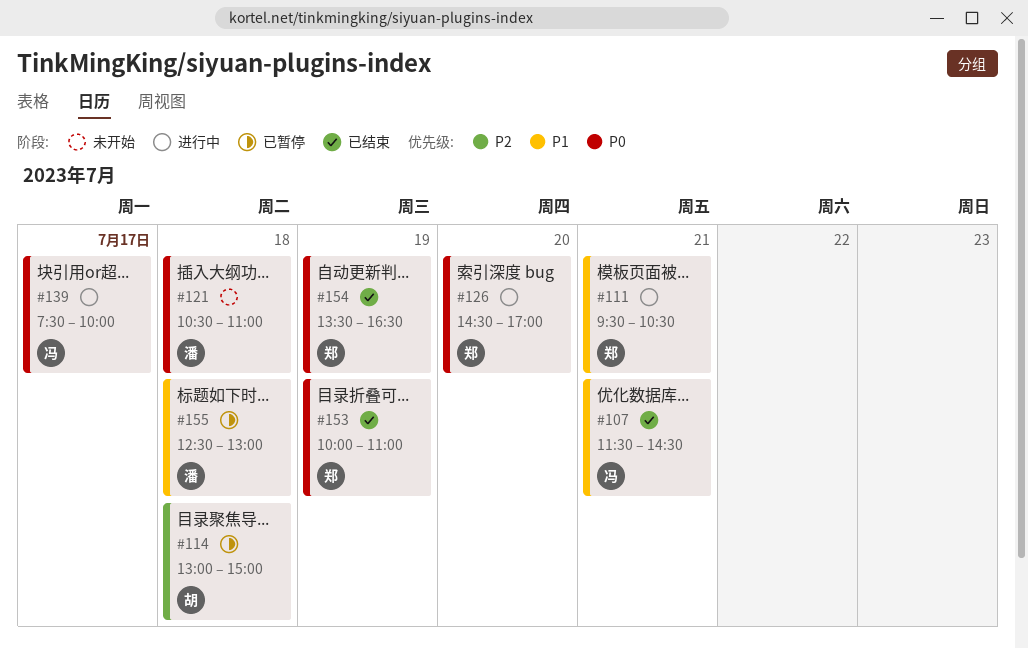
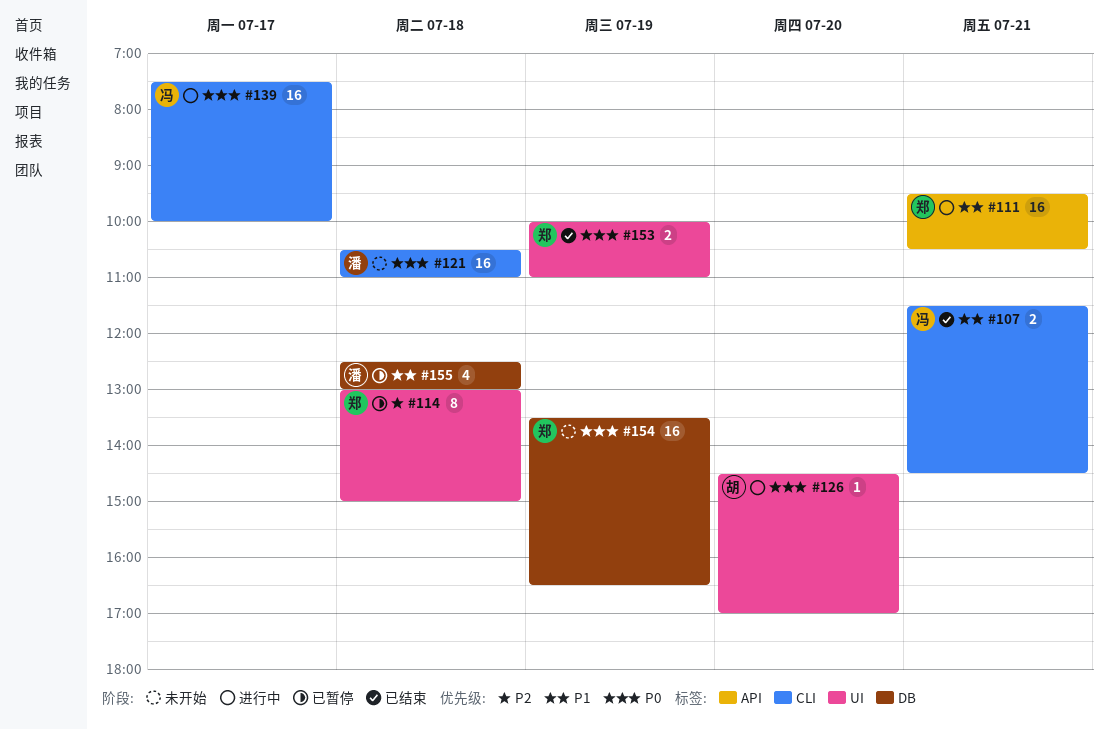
#114, owner: 胡 -> 郑
#126, owner: 郑 -> 胡
#154, status: 已结束 -> 未开始

